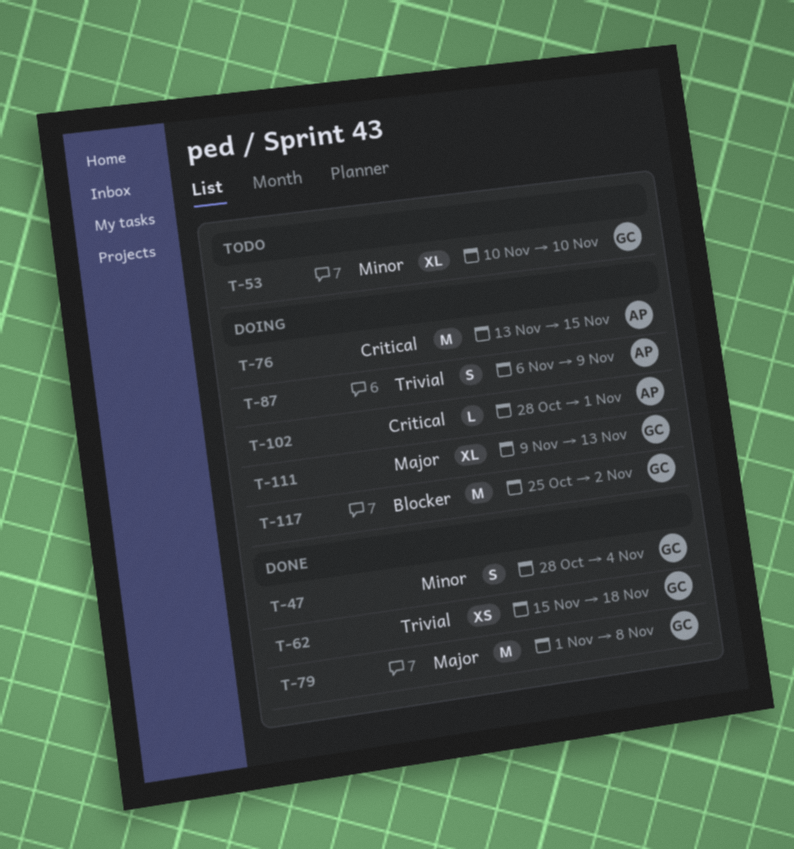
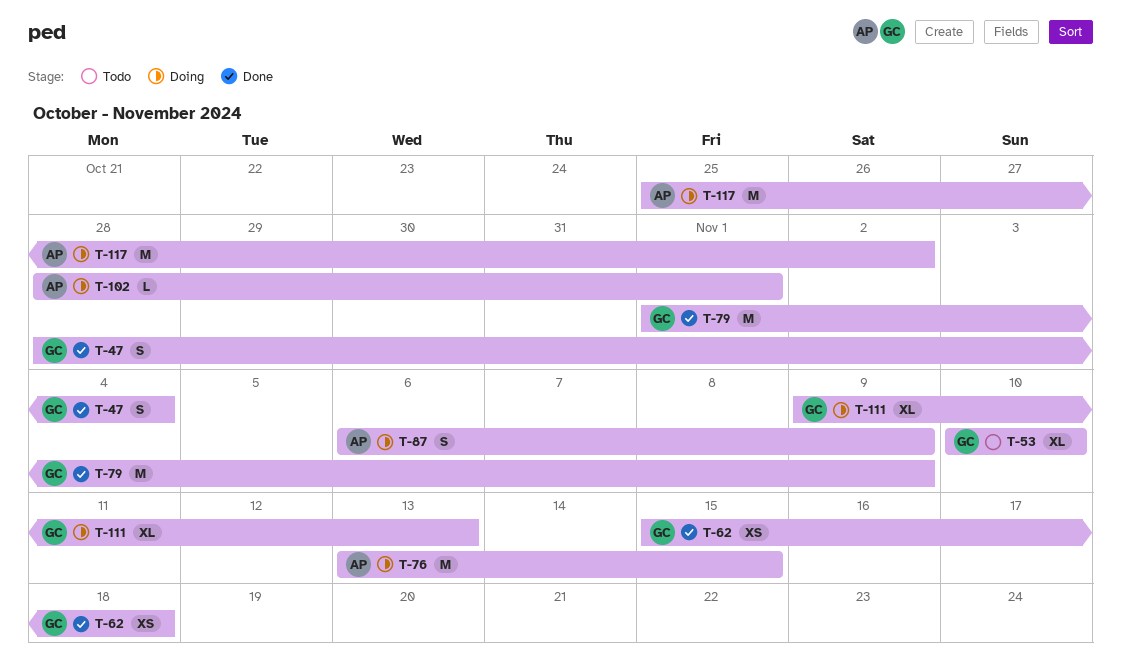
T-79, due: Nov 8 -> Nov 9
T-117, owner: GC -> AP

